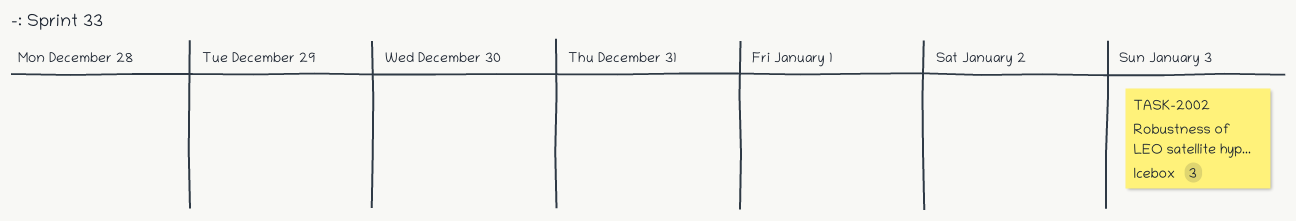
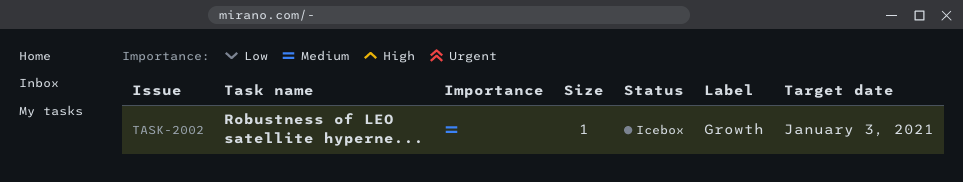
TASK-2002, estimate: 3 -> 1

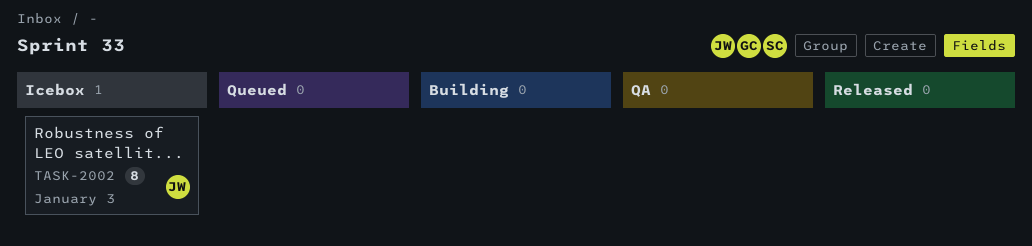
TASK-2002, estimate: 1 -> 8

